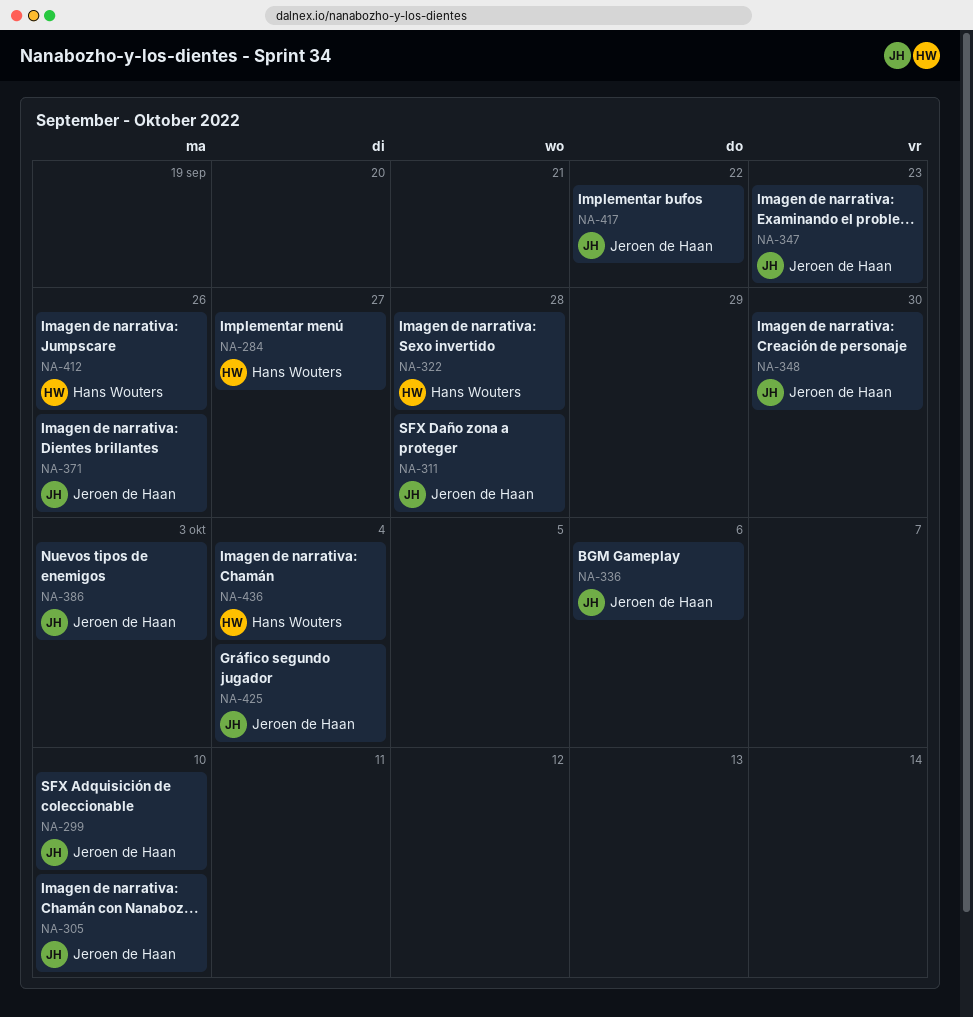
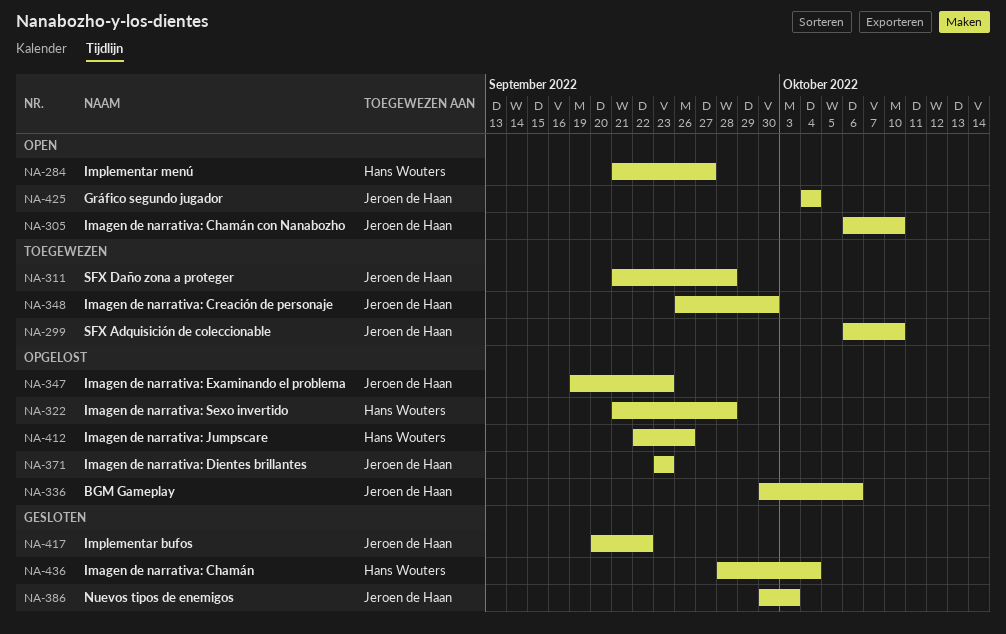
NA-371, due: Sep 26 -> Sep 23

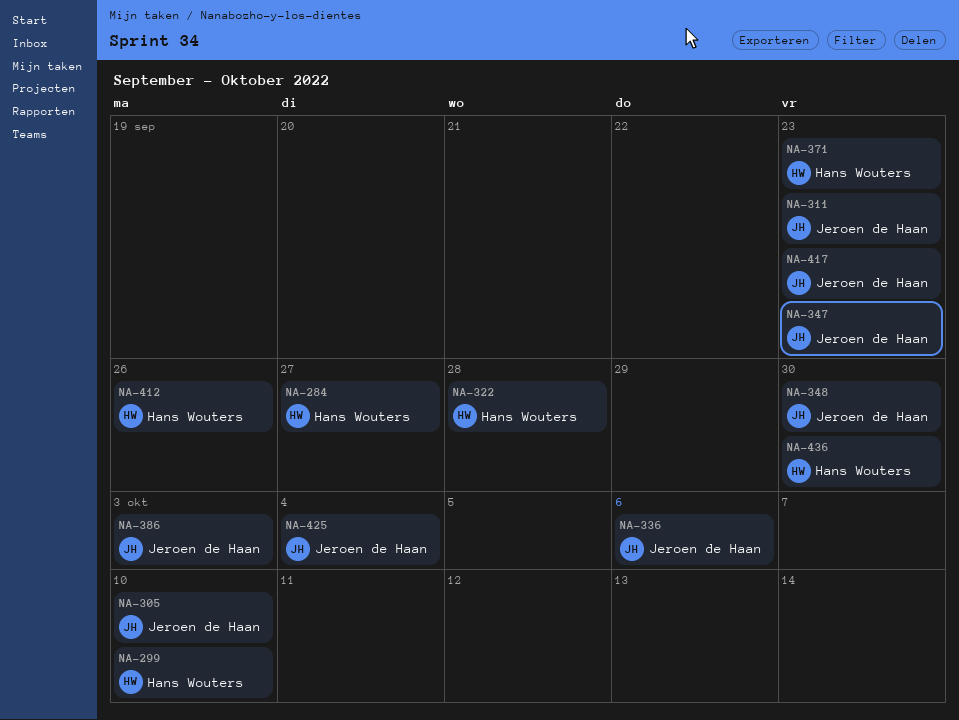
NA-299, owner: Jeroen de Haan -> Hans Wouters
NA-311, due: Sep 28 -> Sep 23
NA-371, owner: Jeroen de Haan -> Hans Wouters
NA-417, due: Sep 22 -> Sep 23
NA-436, due: Oct 4 -> Sep 30

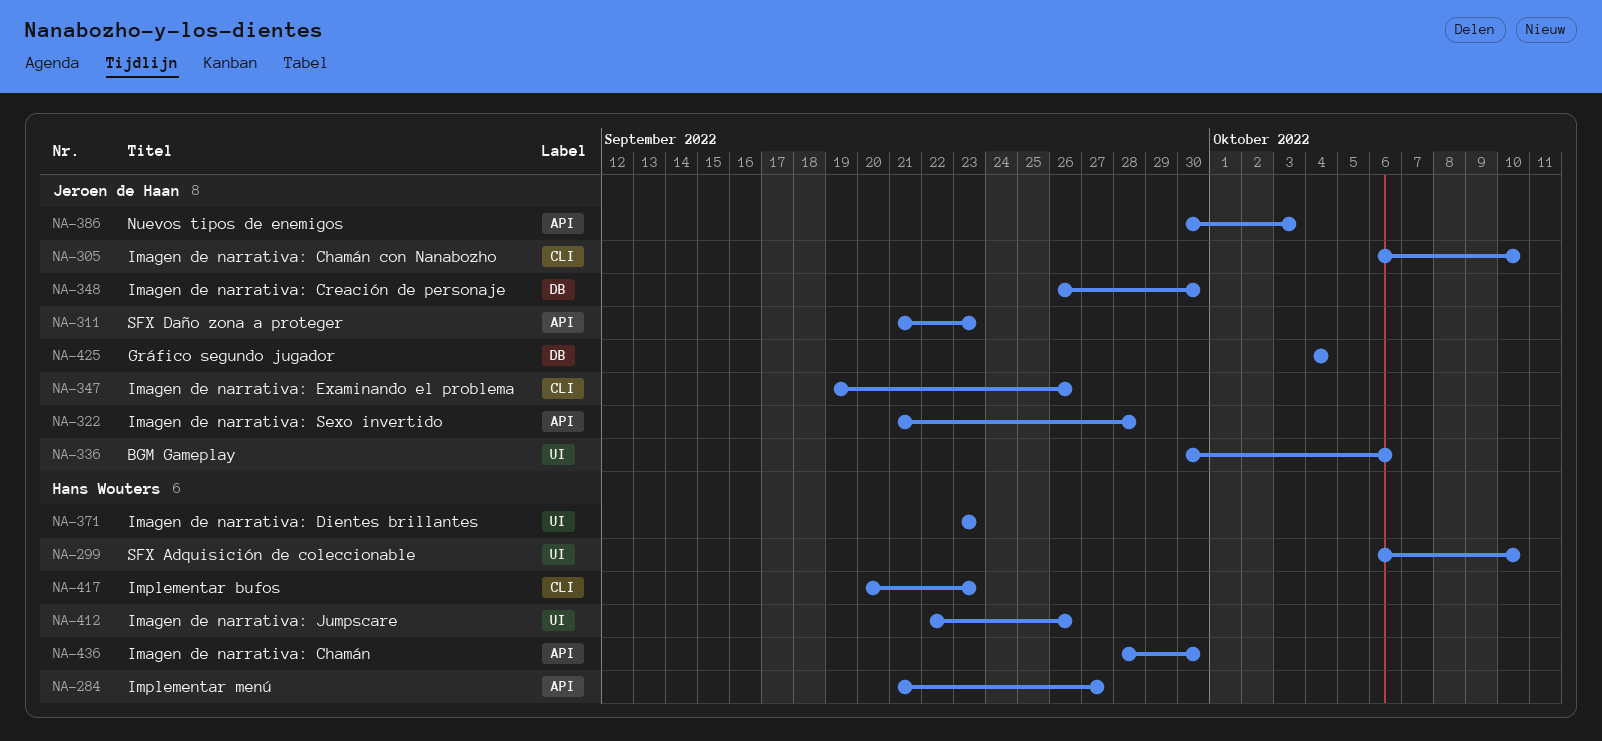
NA-322, owner: Hans Wouters -> Jeroen de Haan
NA-347, due: Sep 23 -> Sep 26
NA-417, owner: Jeroen de Haan -> Hans Wouters

